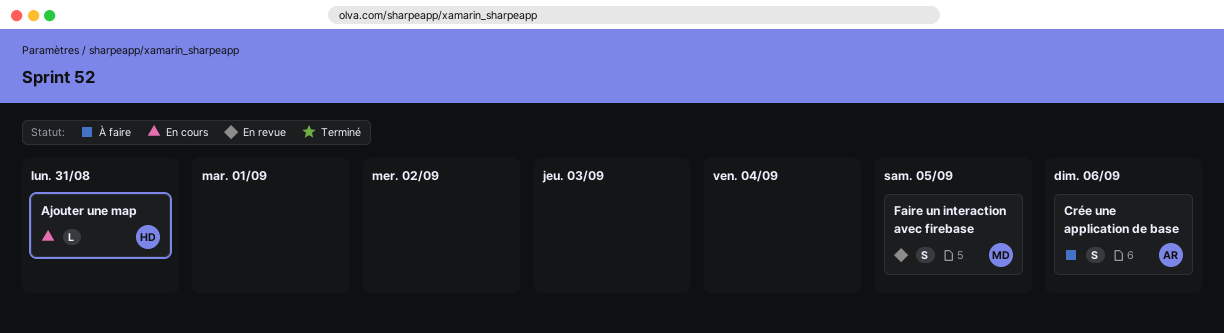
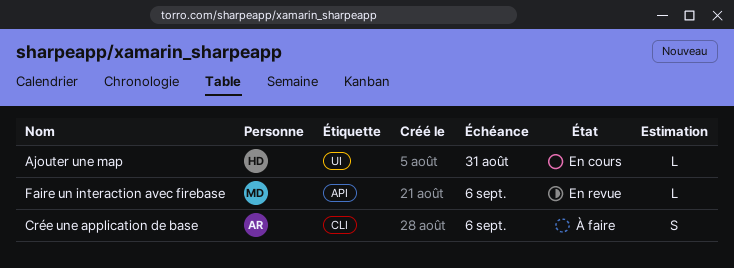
Faire un interaction avec firebase, estimate: S -> L
Faire un interaction avec firebase, due: Sep 5 -> Sep 6

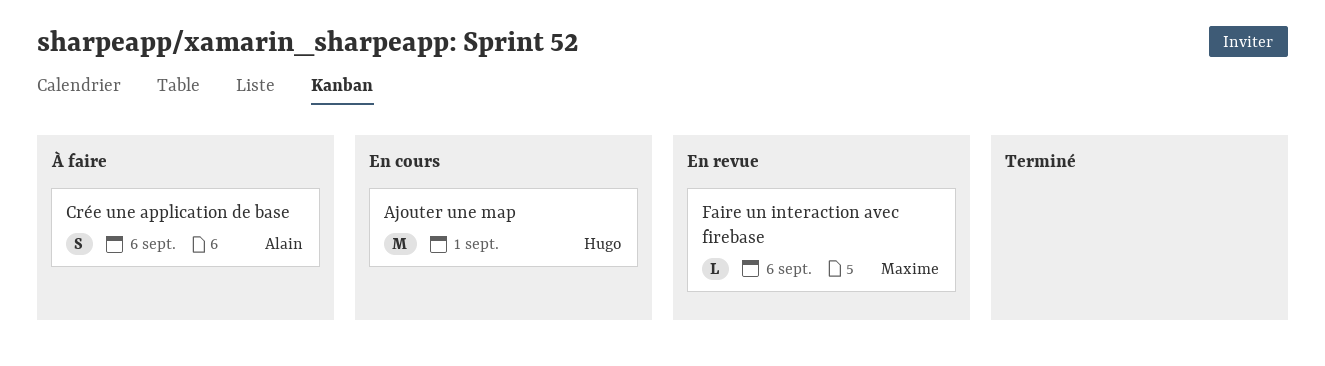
Ajouter une map, estimate: L -> M
Ajouter une map, due: Aug 31 -> Sep 1

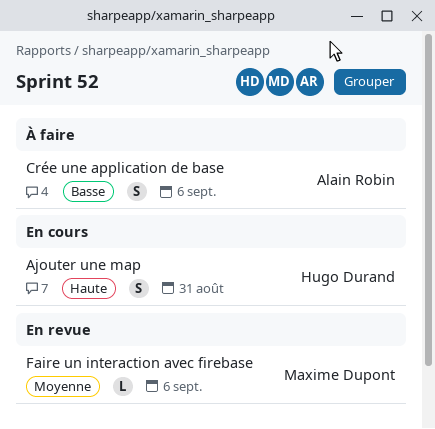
Ajouter une map, estimate: M -> S
Ajouter une map, due: Sep 1 -> Aug 31

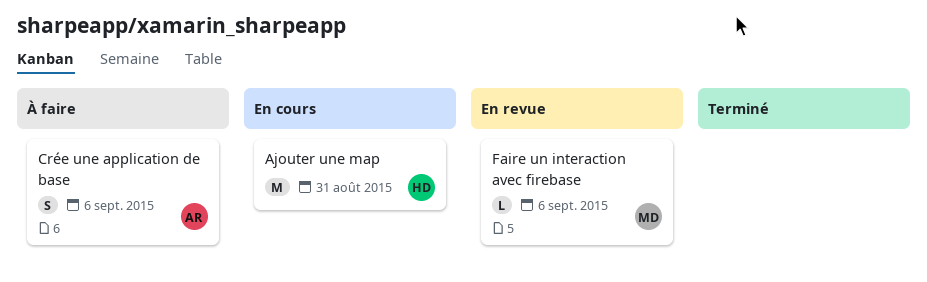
Ajouter une map, estimate: S -> M

